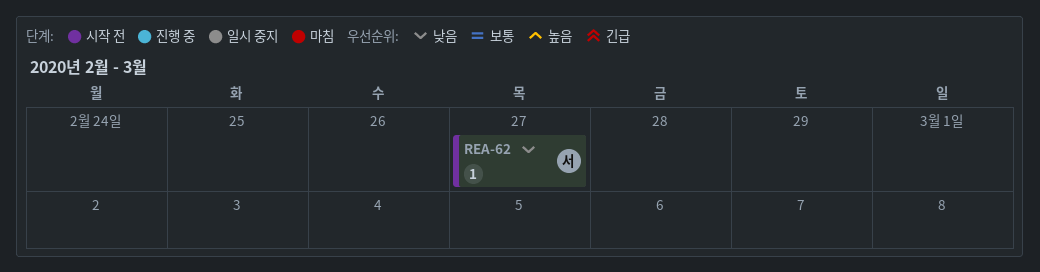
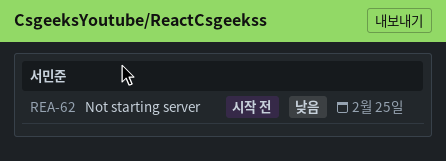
REA-62, due: Feb 27 -> Feb 25

